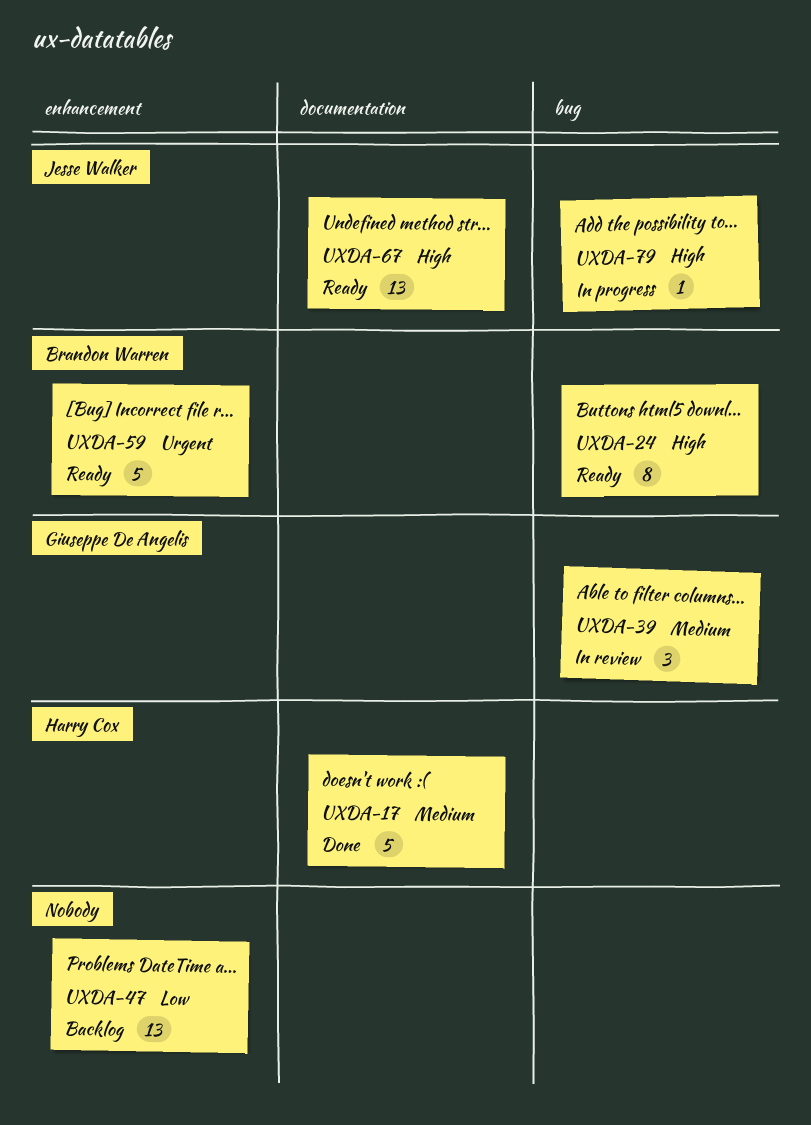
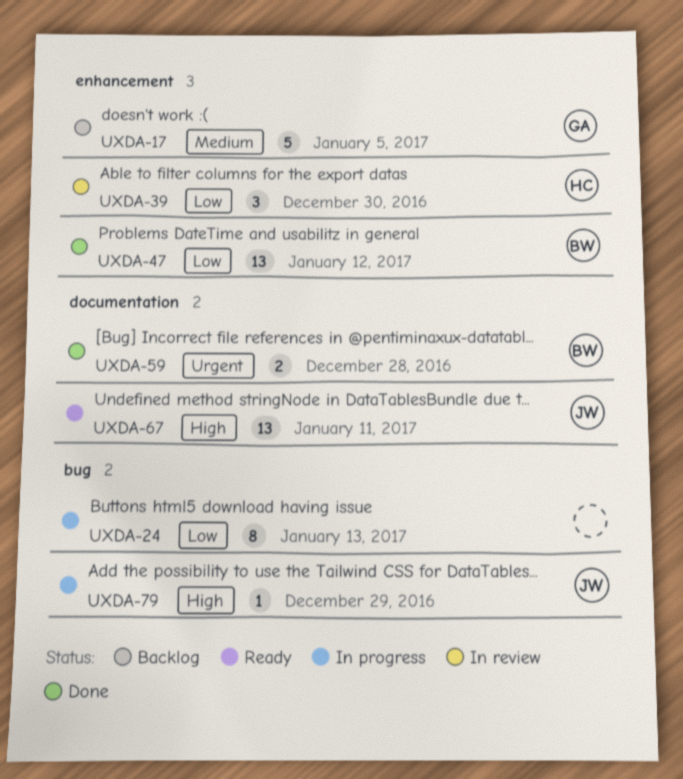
UXDA-17, status: Done -> Backlog
UXDA-17, owner: Harry Cox -> Giuseppe De Angelis
UXDA-17, label: documentation -> enhancement
UXDA-24, status: Ready -> In progress
UXDA-24, owner: Brandon Warren -> none
UXDA-24, priority: High -> Low
UXDA-39, owner: Giuseppe De Angelis -> Harry Cox
UXDA-39, priority: Medium -> Low
UXDA-39, label: bug -> enhancement
UXDA-47, status: Backlog -> Done
UXDA-47, owner: none -> Brandon Warren
UXDA-59, status: Ready -> Done
UXDA-59, label: enhancement -> documentation
UXDA-59, estimate: 5 -> 2

